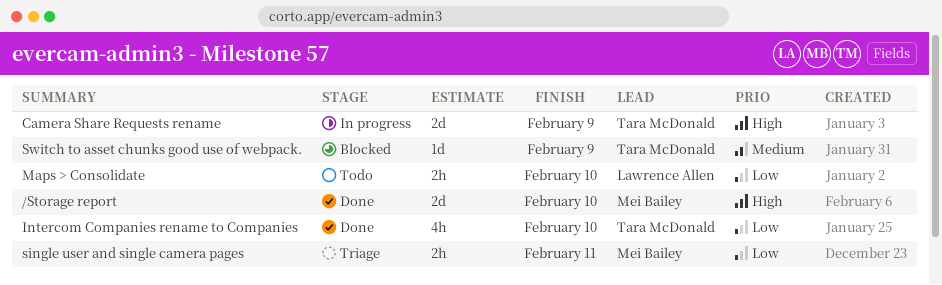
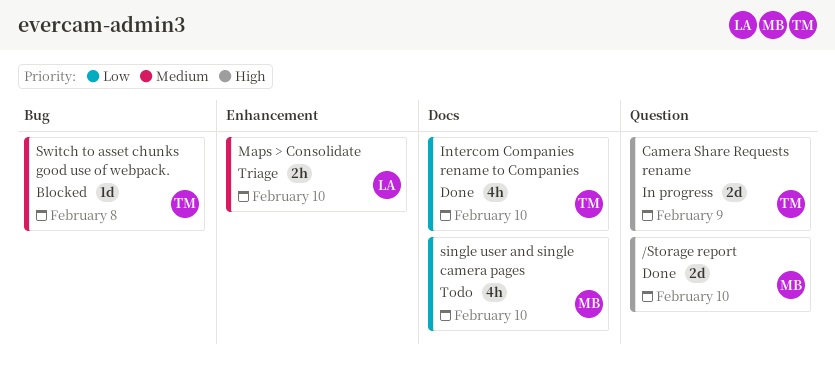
Maps > Consolidate, status: Todo -> Triage
Maps > Consolidate, priority: Low -> Medium
single user and single camera pages, status: Triage -> Todo
single user and single camera pages, estimate: 2h -> 4h
single user and single camera pages, due: Feb 11 -> Feb 10
Switch to asset chunks good use of webpack., due: Feb 9 -> Feb 8

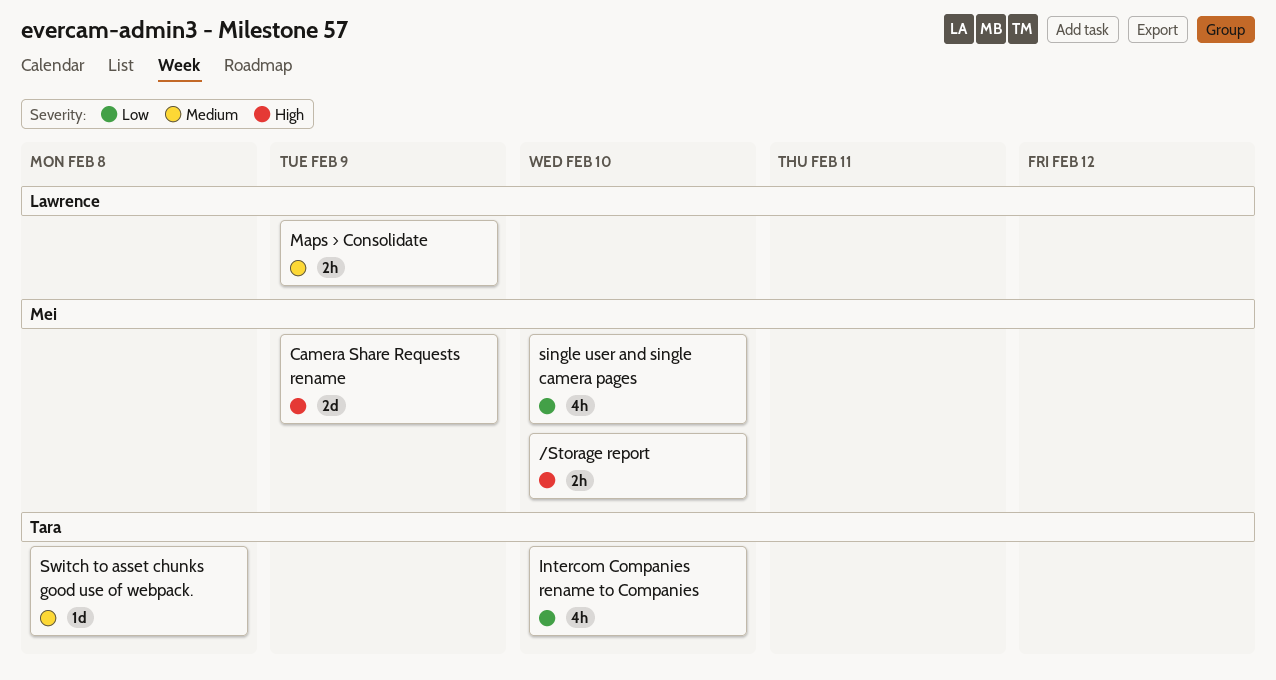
/Storage report, estimate: 2d -> 2h
Camera Share Requests rename, owner: Tara -> Mei
Maps > Consolidate, due: Feb 10 -> Feb 9

